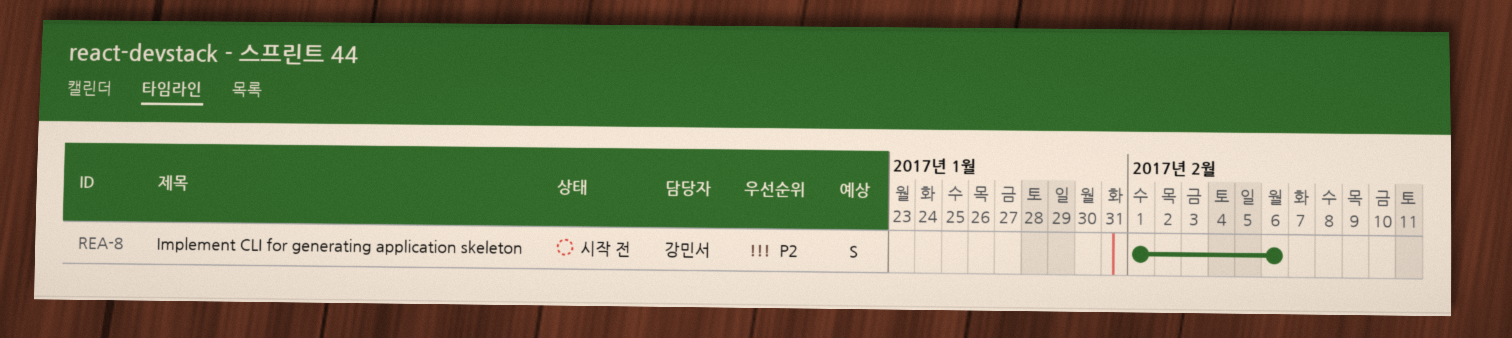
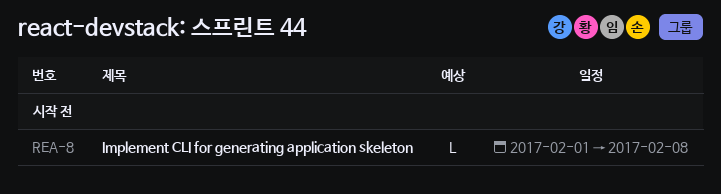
REA-8, estimate: S -> L
REA-8, due: Feb 6 -> Feb 8

